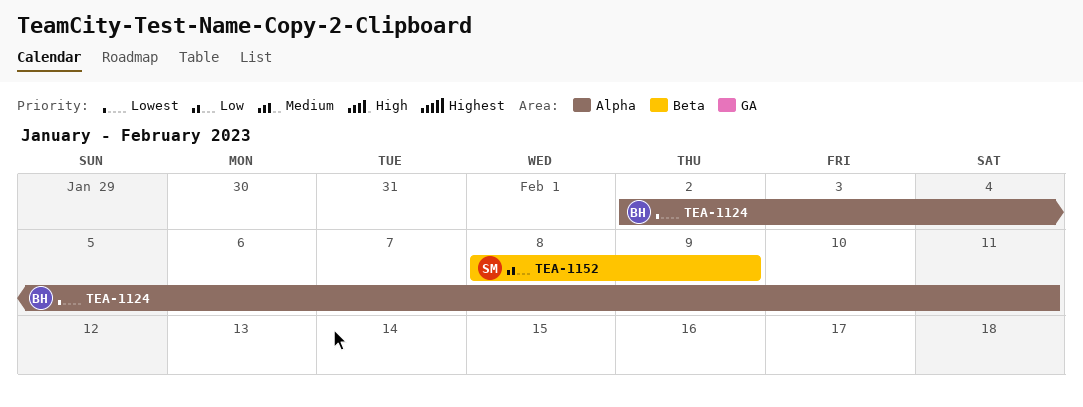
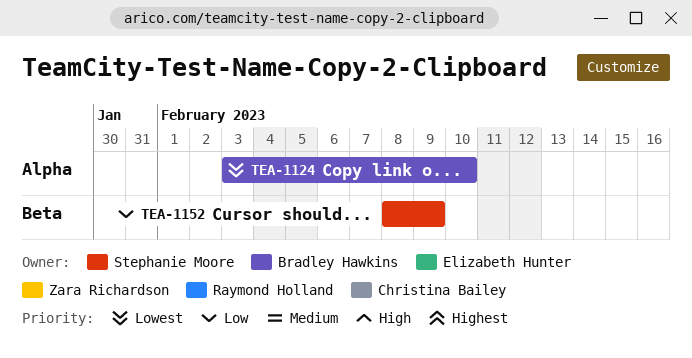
TEA-1124, start: Feb 2 -> Feb 3
TEA-1124, due: Feb 11 -> Feb 10

